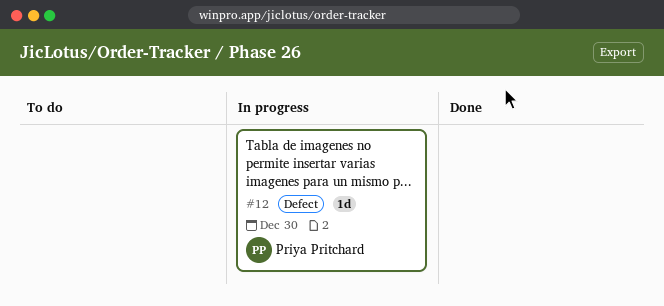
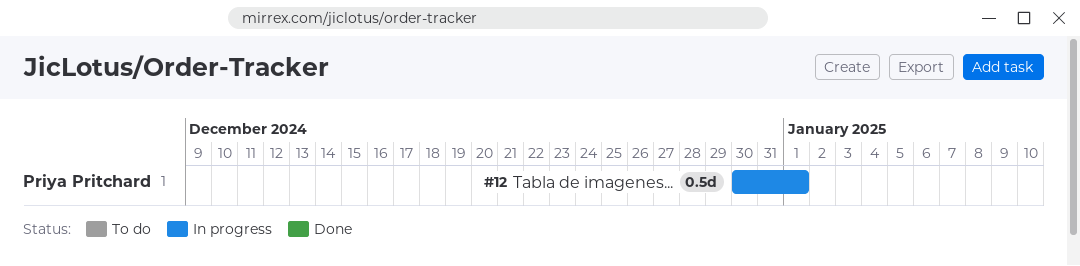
#12, estimate: 1d -> 0.5d
#12, due: Dec 30 -> Jan 1

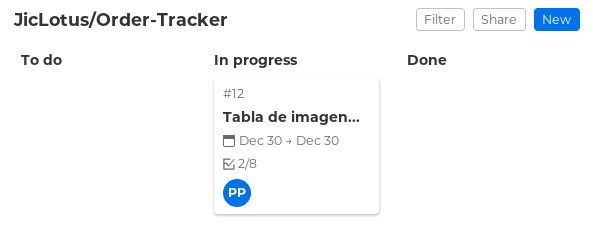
#12, due: Jan 1 -> Dec 30

